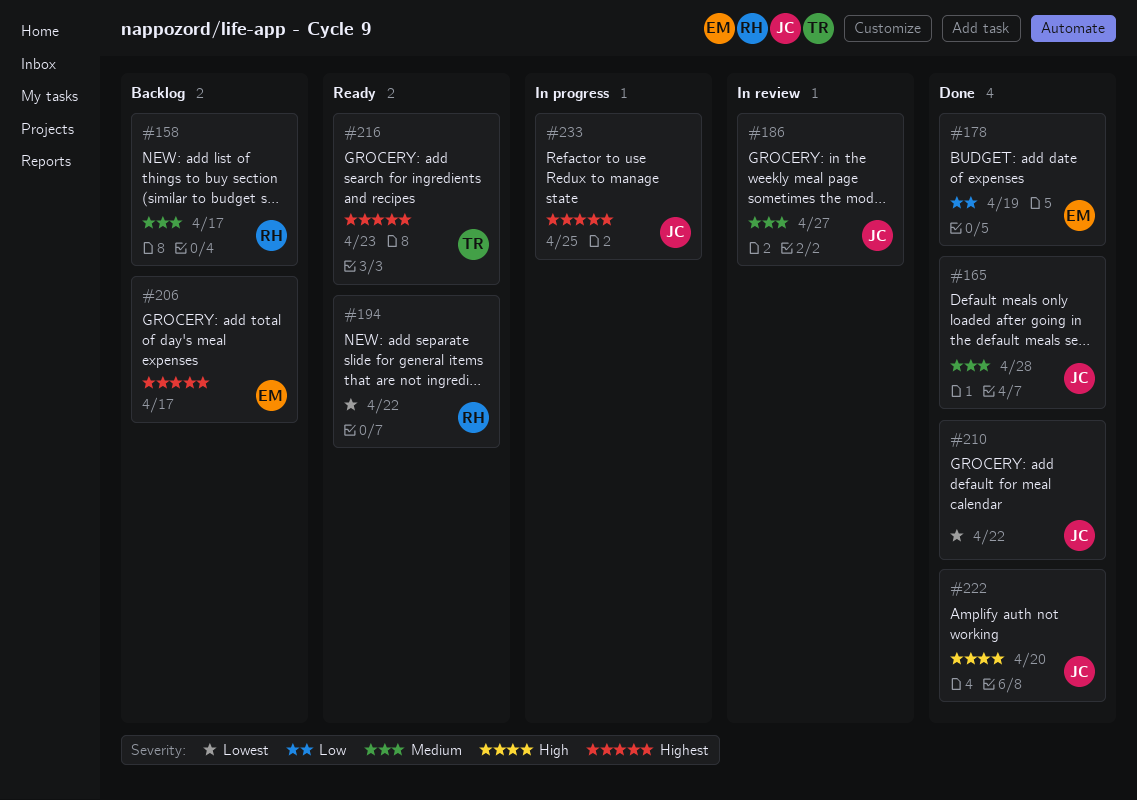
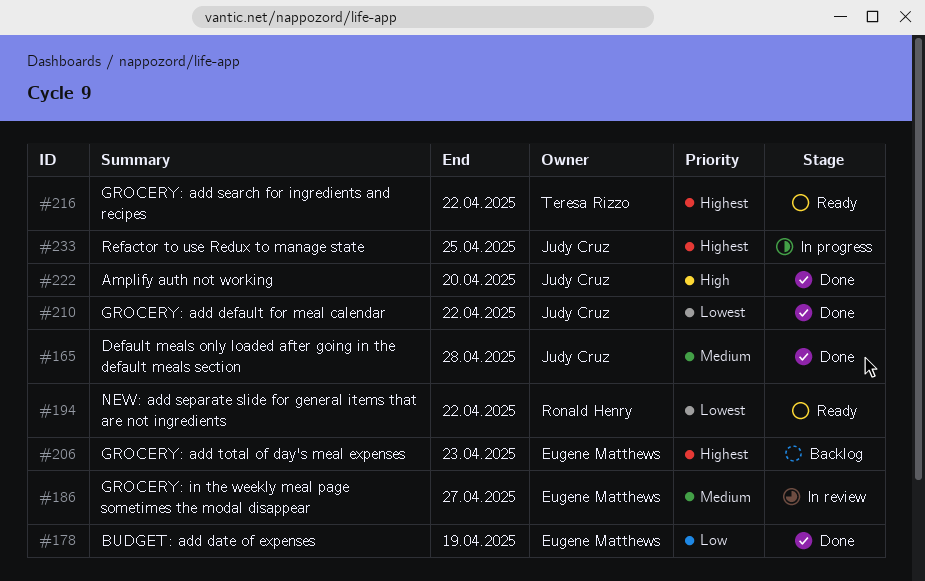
#158: present -> none
#186, owner: Judy Cruz -> Eugene Matthews
#206, due: Apr 17 -> Apr 23
#216, due: Apr 23 -> Apr 22

